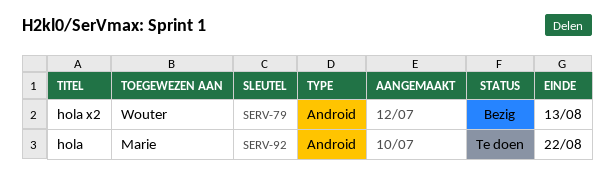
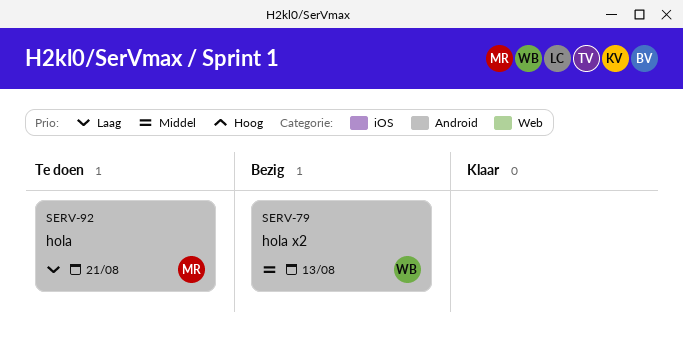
SERV-92, due: Aug 22 -> Aug 21

